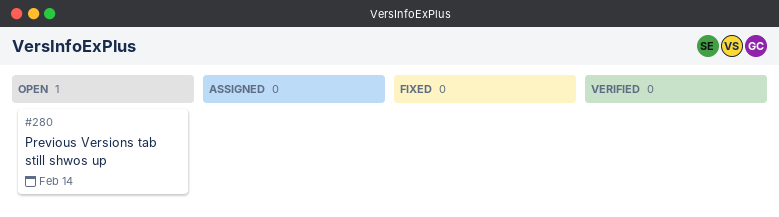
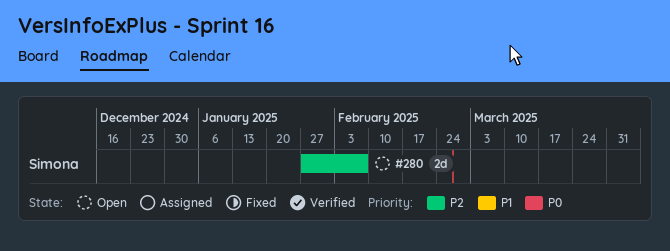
#280, due: Feb 14 -> Feb 7

